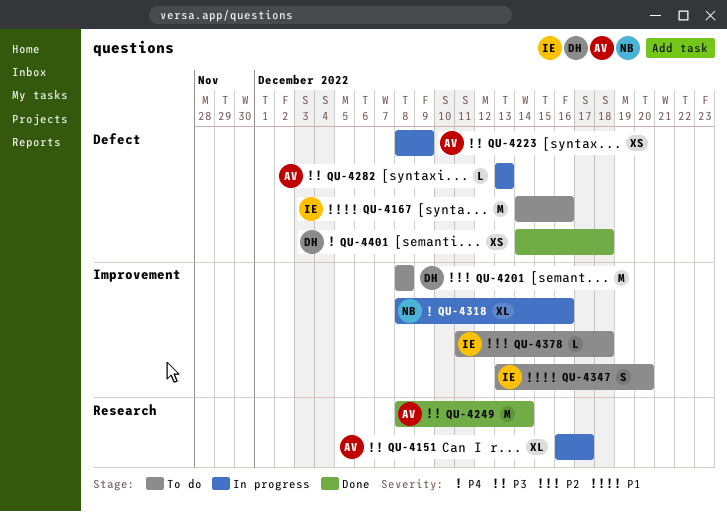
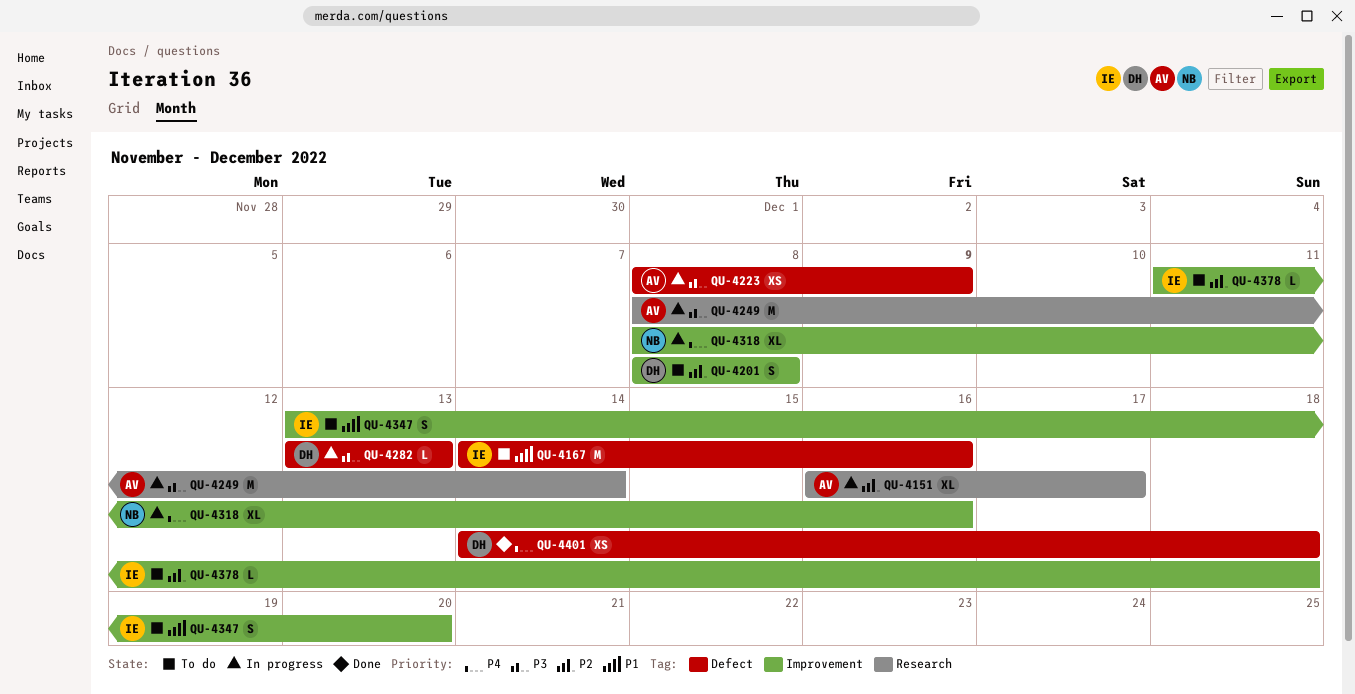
QU-4151, priority: P3 -> P2
QU-4201, estimate: M -> S
QU-4249, status: Done -> In progress
QU-4282, owner: AV -> DH

